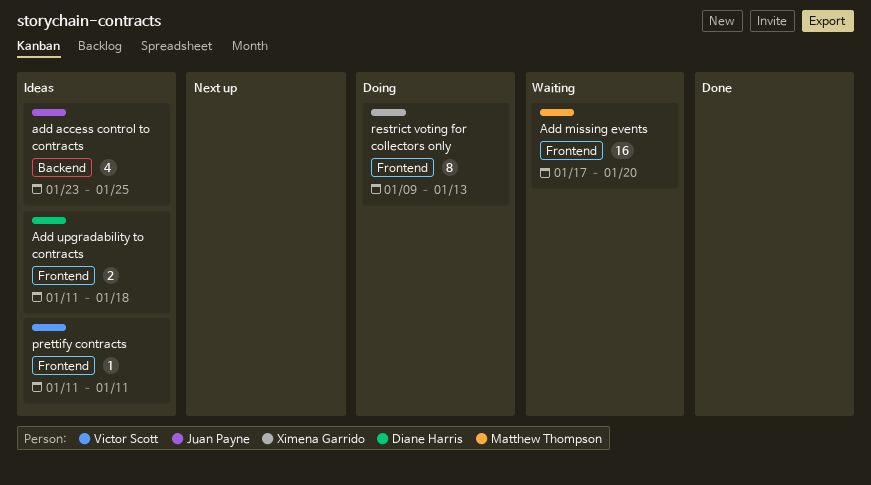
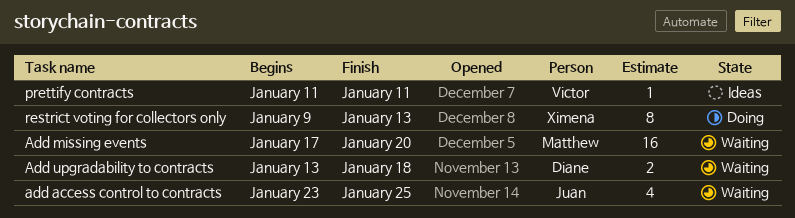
add access control to contracts, status: Ideas -> Waiting
Add upgradability to contracts, status: Ideas -> Waiting
Add upgradability to contracts, start: Jan 11 -> Jan 13

